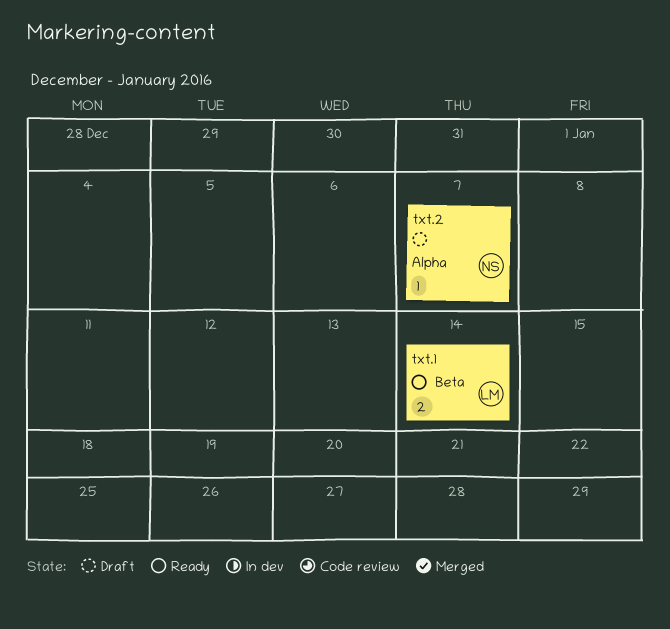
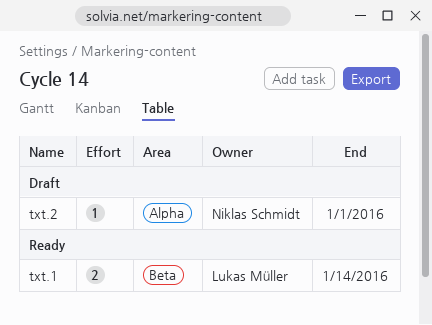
txt.2, due: Jan 7 -> Jan 1

